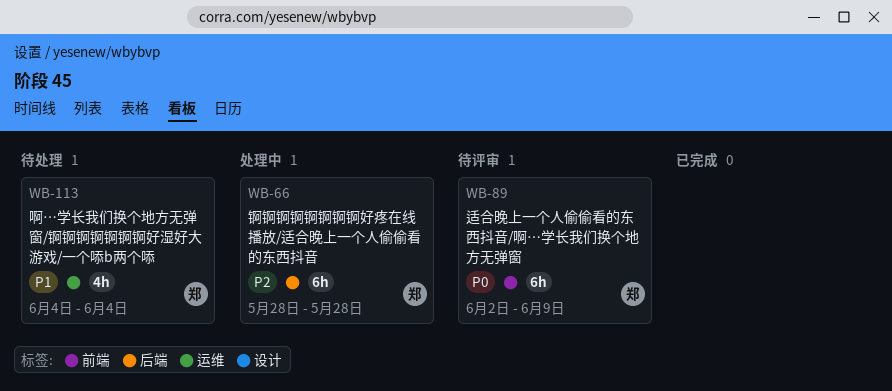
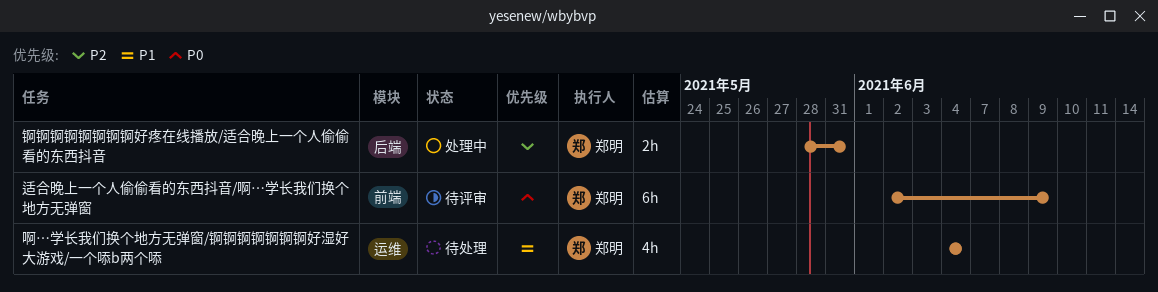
锕锕锕锕锕锕锕锕好疼在线播放/适合晚上一个人偷偷看的东西抖音, estimate: 6h -> 2h
锕锕锕锕锕锕锕锕好疼在线播放/适合晚上一个人偷偷看的东西抖音, due: May 28 -> May 31

